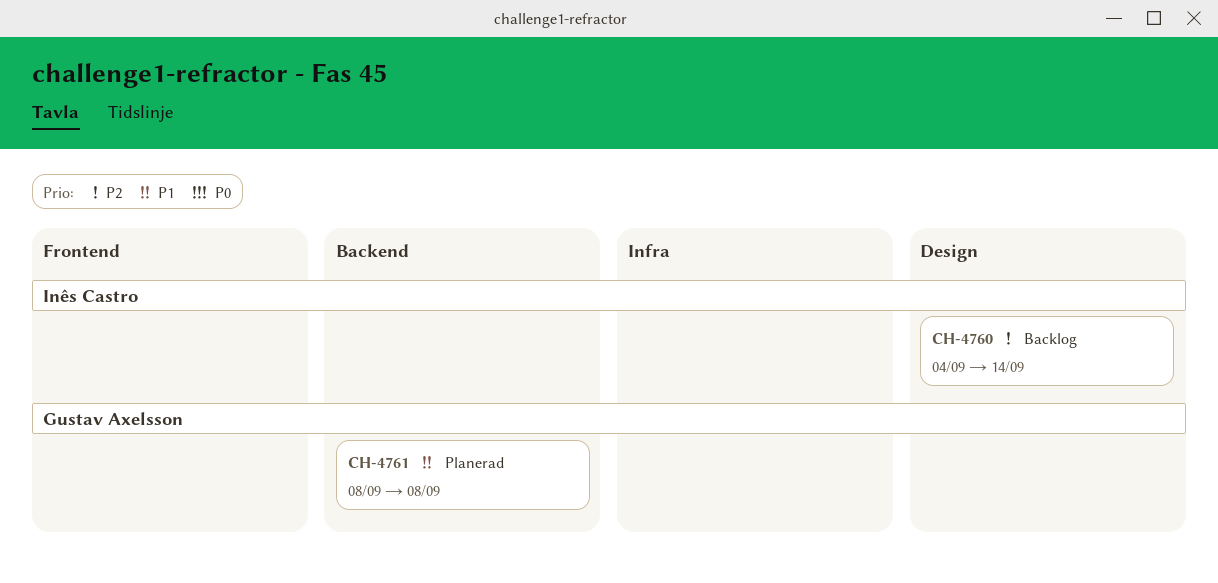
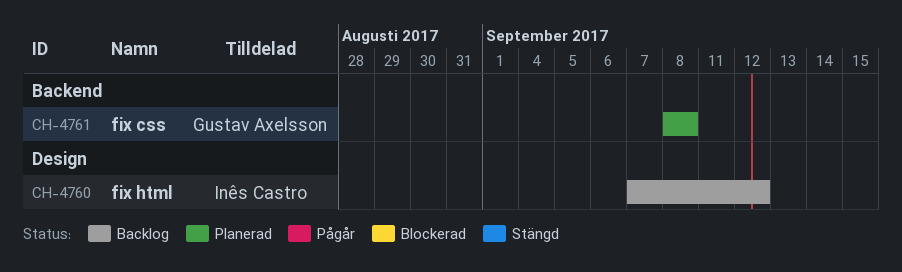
CH-4760, start: Sep 4 -> Sep 7
CH-4760, due: Sep 14 -> Sep 12

